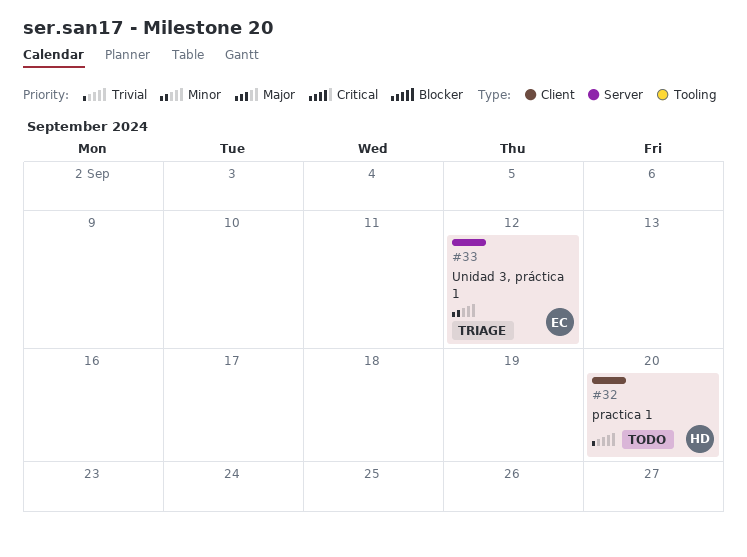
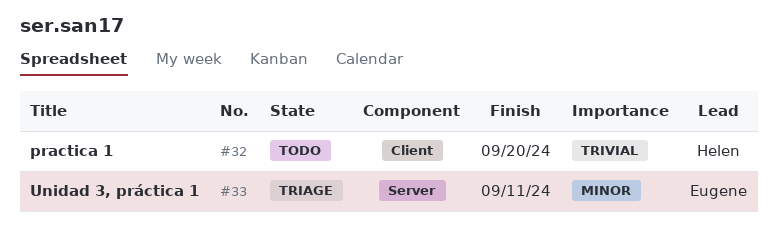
#33, due: Sep 12 -> Sep 11

